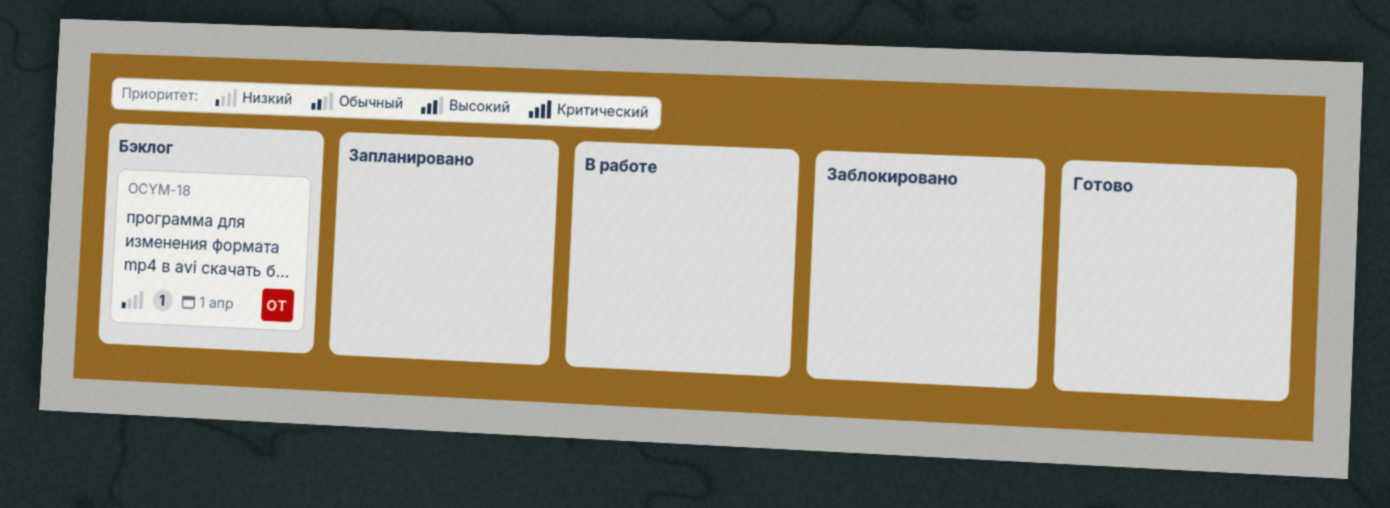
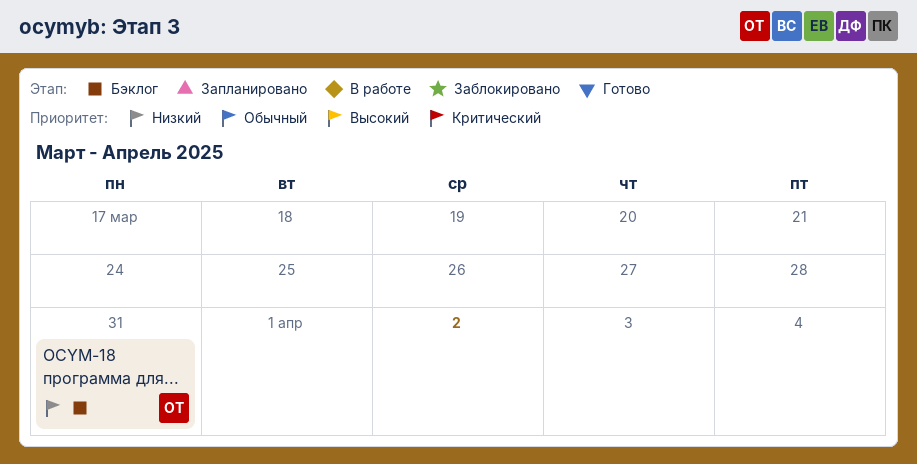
OCYM-18, due: Apr 1 -> Mar 31

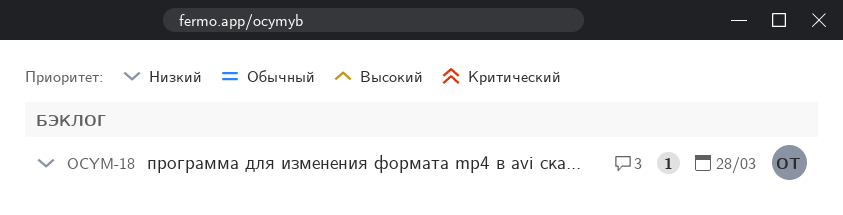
OCYM-18, due: Mar 31 -> Mar 28

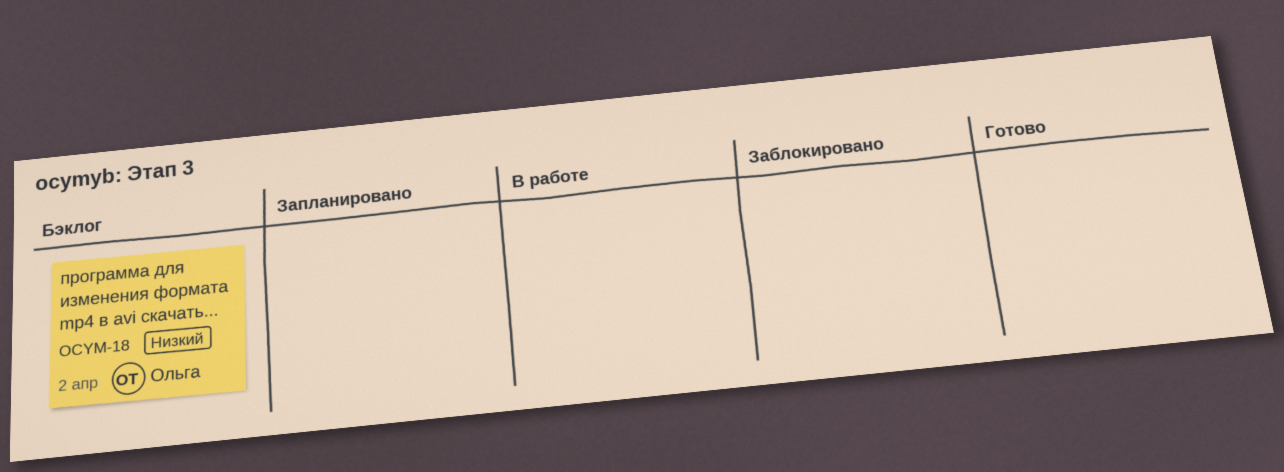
OCYM-18, due: Mar 28 -> Apr 2

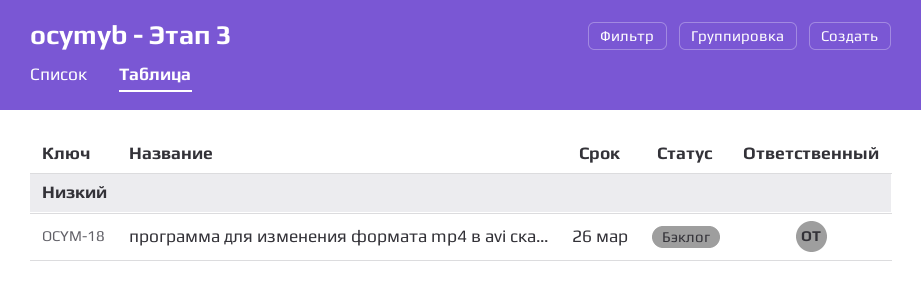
OCYM-18, due: Apr 2 -> Mar 26

